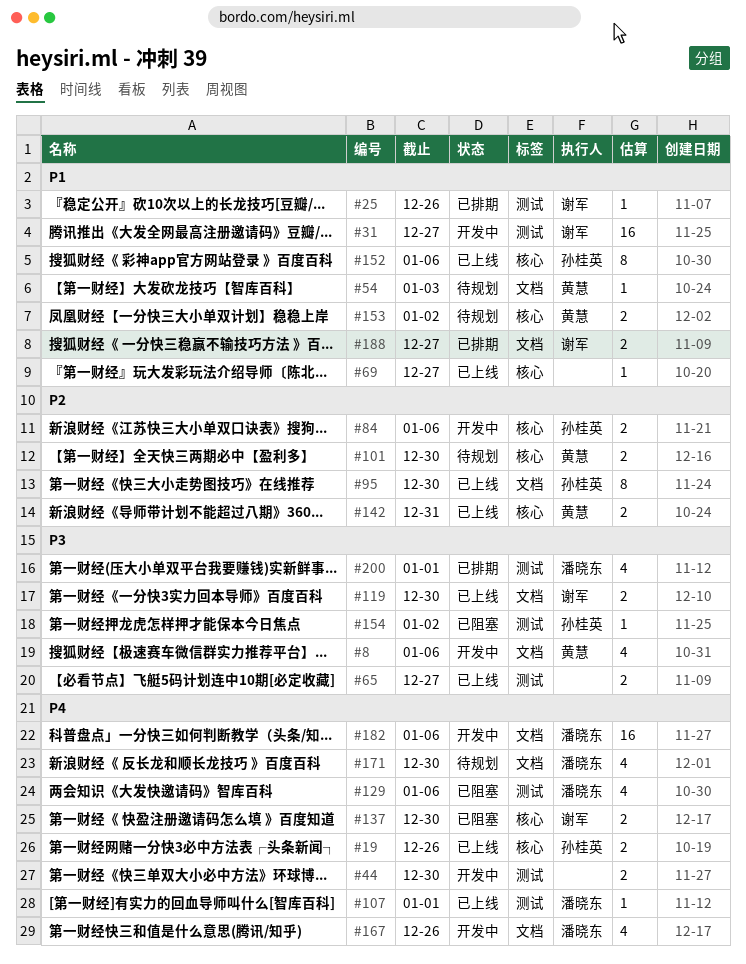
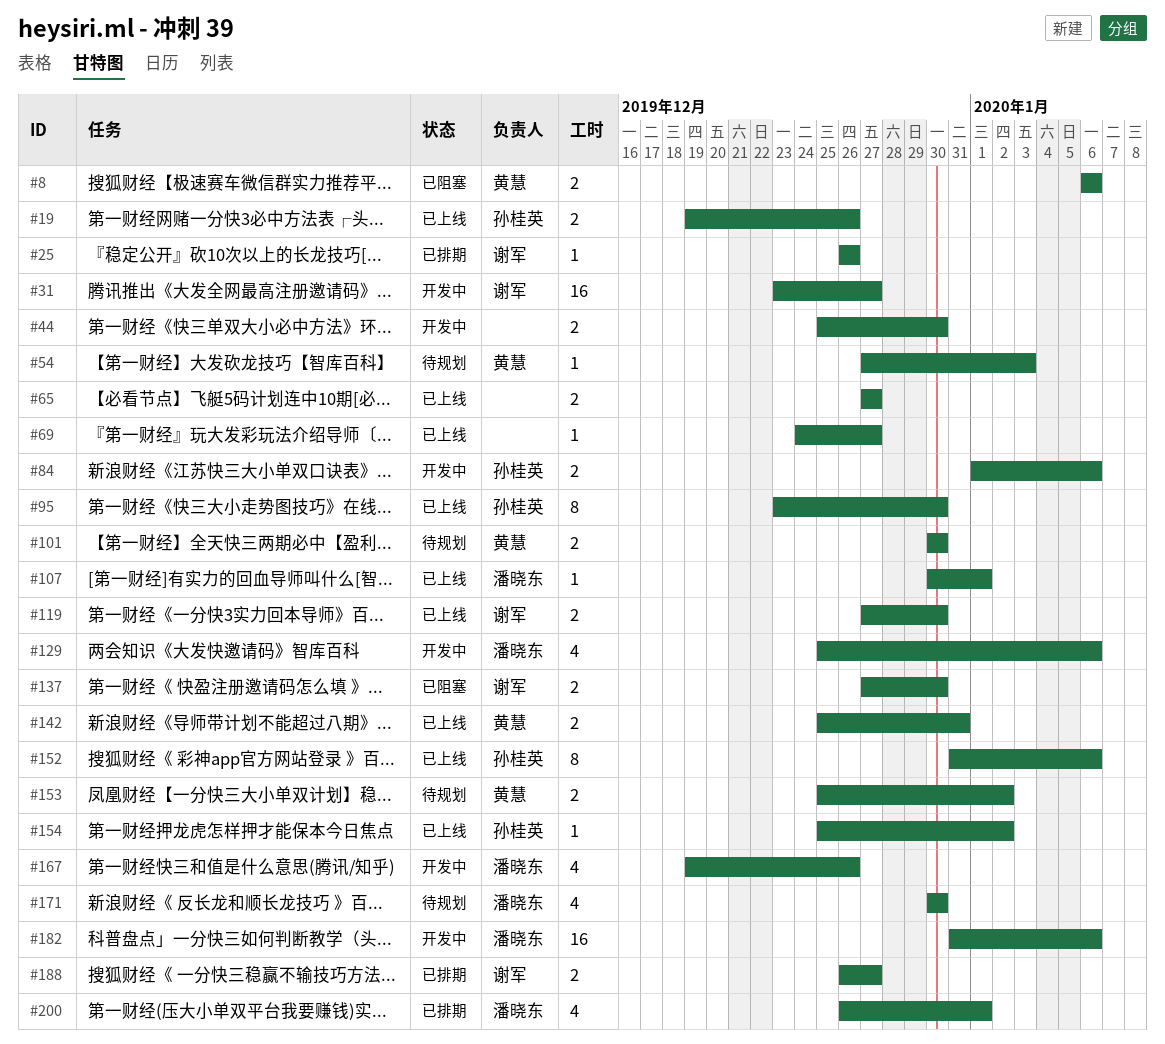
#8, status: 开发中 -> 已阻塞
#8, estimate: 4 -> 2
#129, status: 已阻塞 -> 开发中
#154, status: 已阻塞 -> 已上线

